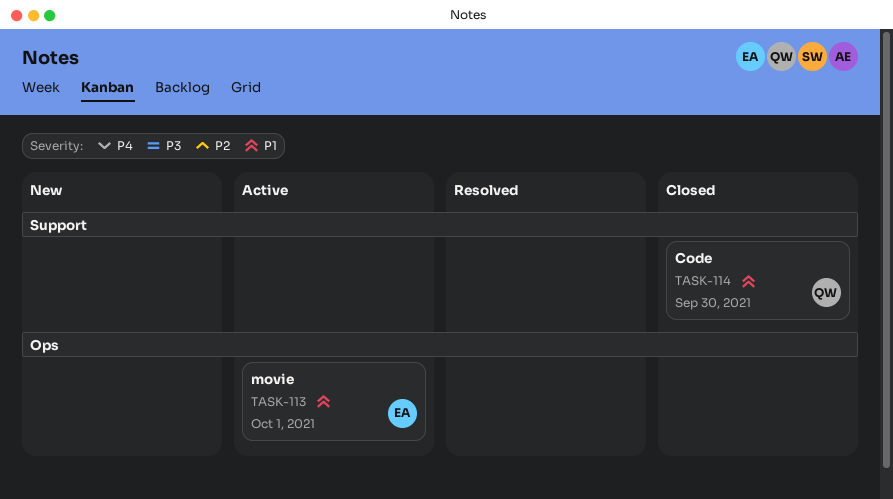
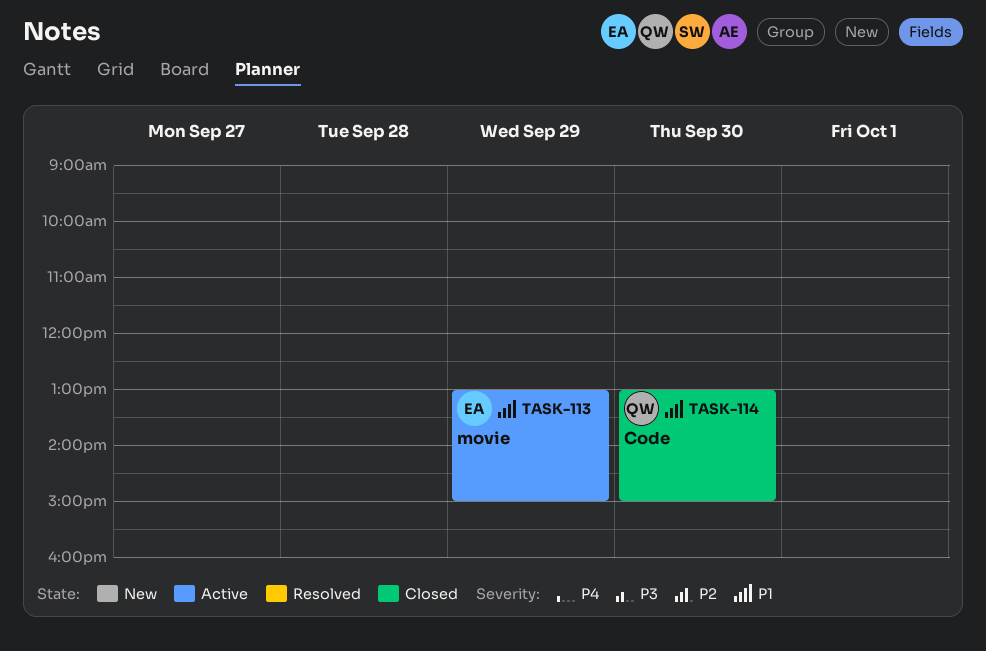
TASK-113, day: Oct 1 -> Sep 29

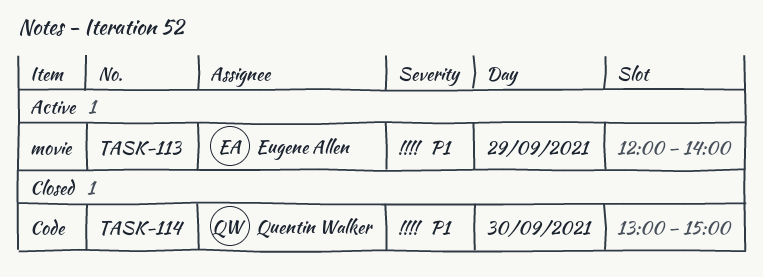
TASK-113, begins: 13:00 -> 12:00
TASK-113, ends: 15:00 -> 14:00

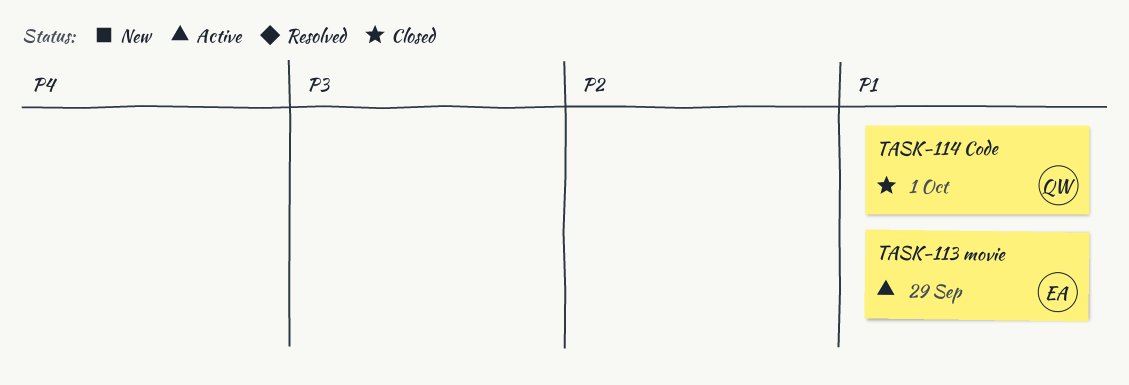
TASK-114, day: Sep 30 -> Oct 1

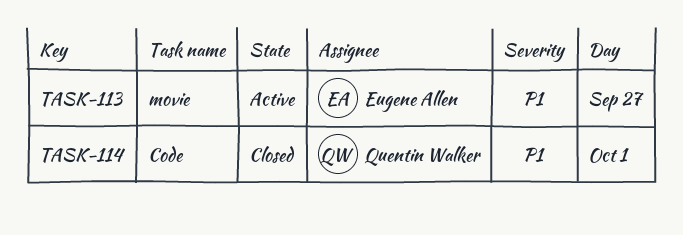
TASK-113, day: Sep 29 -> Sep 27

